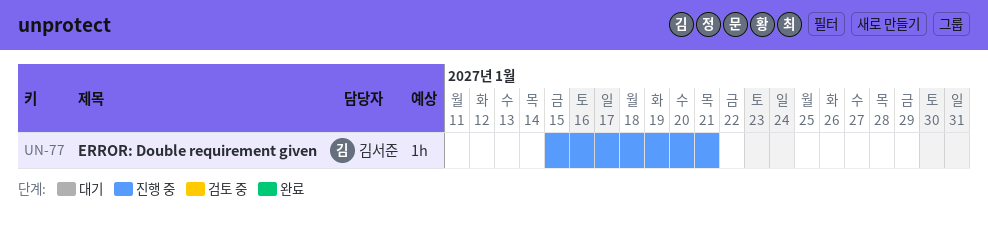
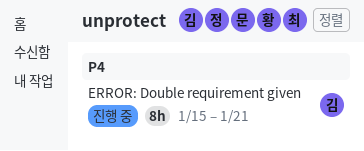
ERROR: Double requirement given, estimate: 1h -> 8h

